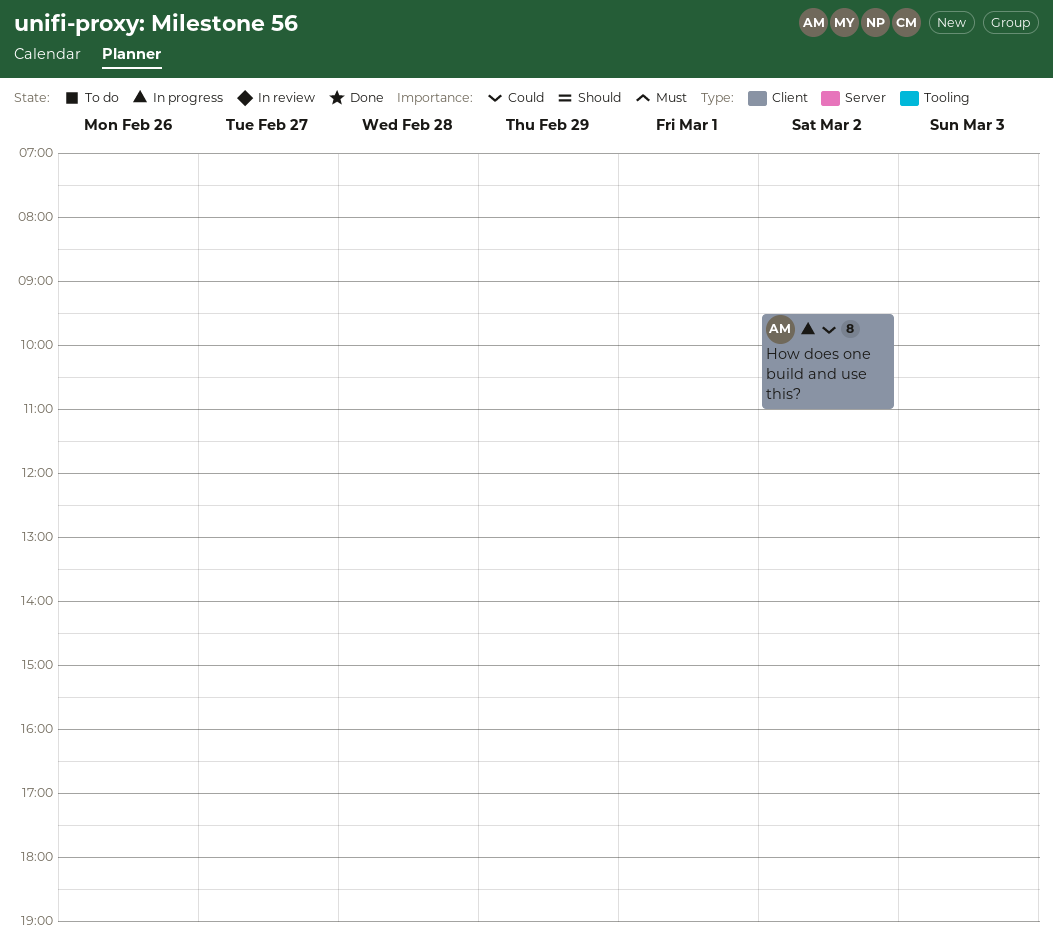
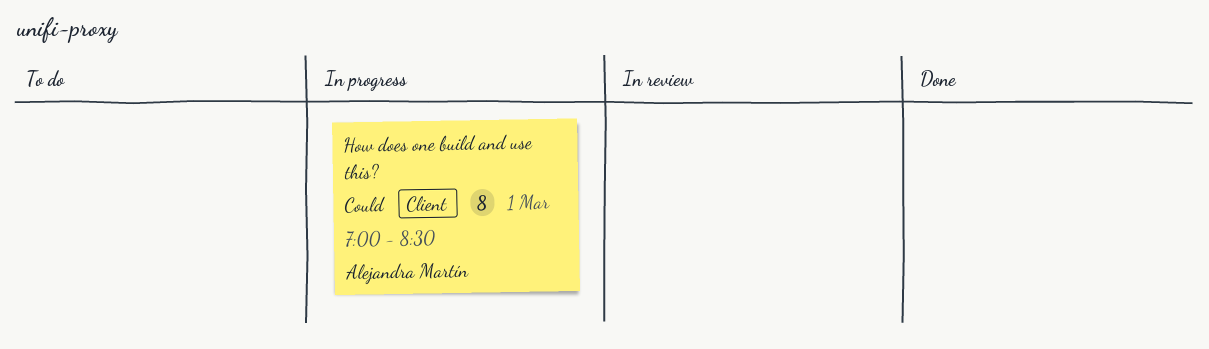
How does one build and use this?, day: Mar 2 -> Mar 1
How does one build and use this?, begins: 09:30 -> 07:00
How does one build and use this?, ends: 11:00 -> 08:30

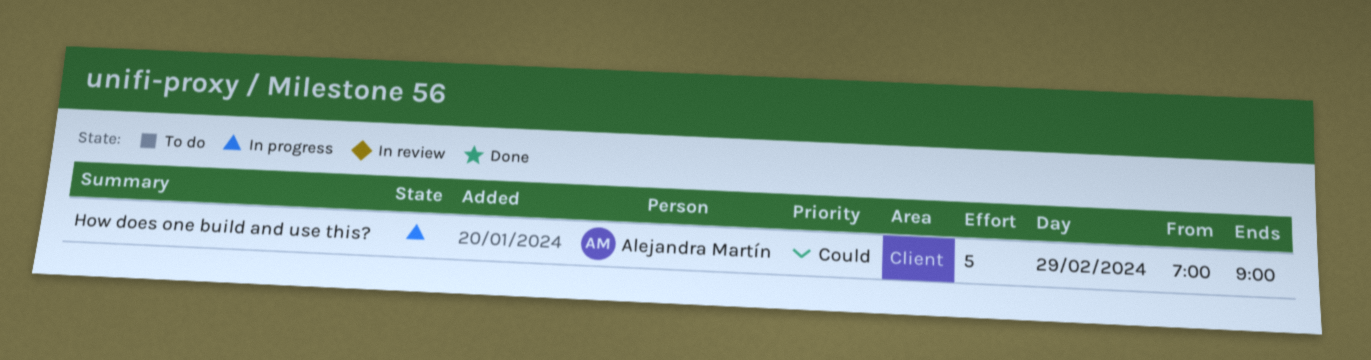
How does one build and use this?, estimate: 8 -> 5
How does one build and use this?, day: Mar 1 -> Feb 29
How does one build and use this?, ends: 08:30 -> 09:00

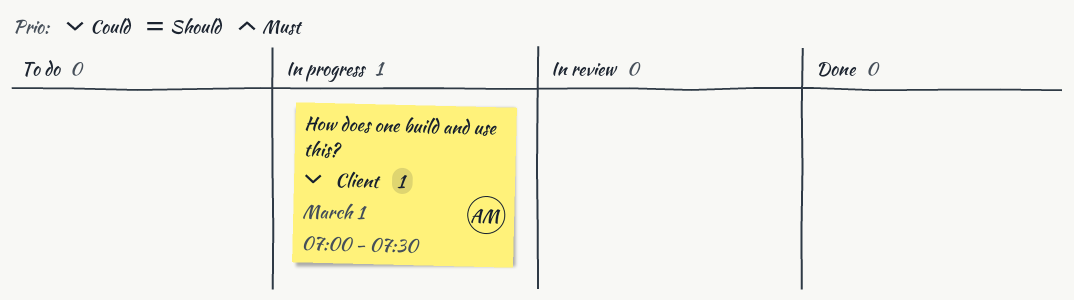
How does one build and use this?, estimate: 5 -> 1
How does one build and use this?, day: Feb 29 -> Mar 1
How does one build and use this?, ends: 09:00 -> 07:30

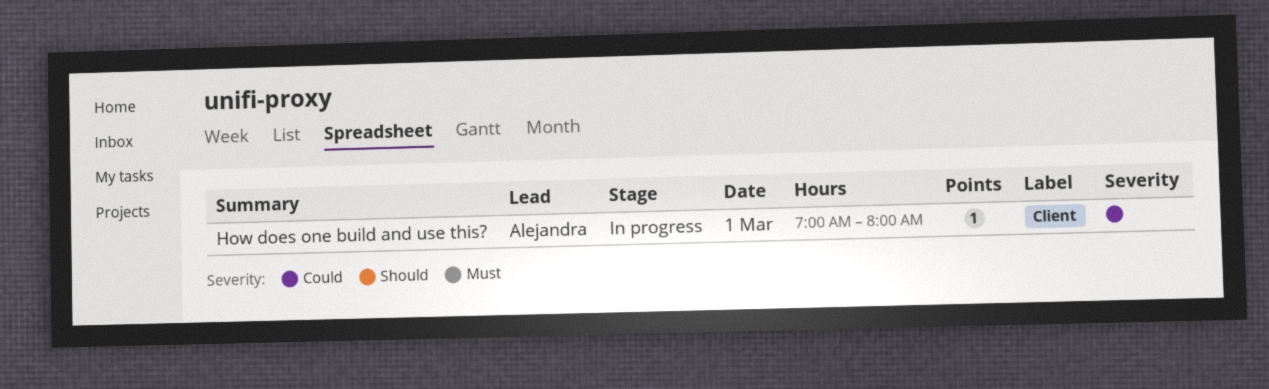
How does one build and use this?, ends: 07:30 -> 08:00

